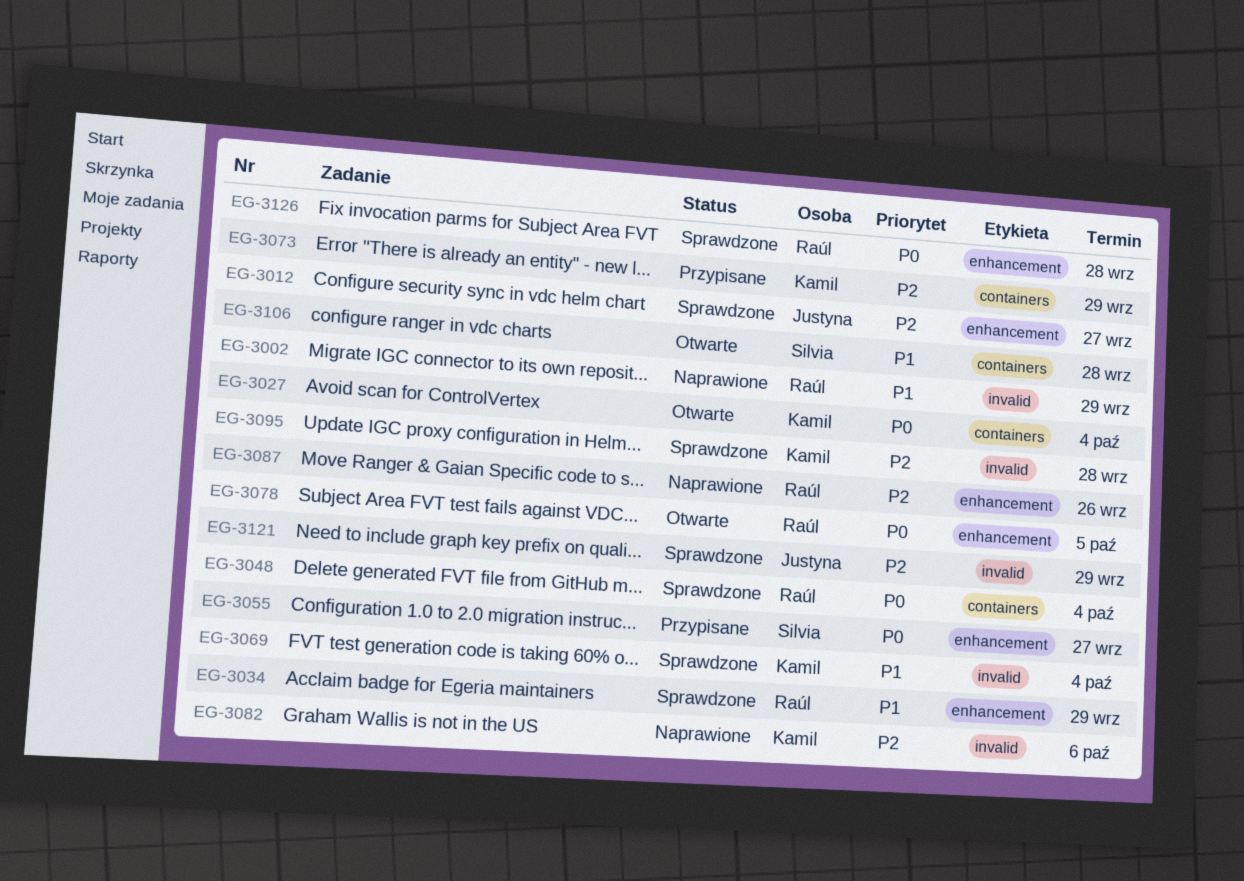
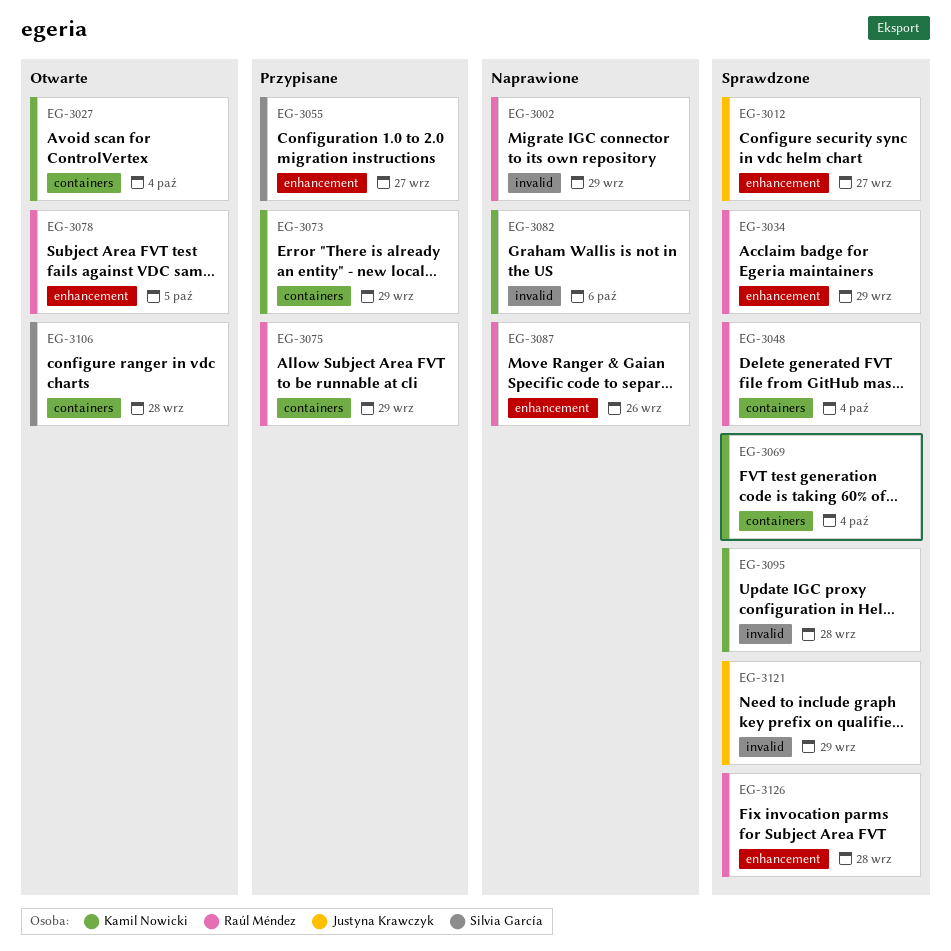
EG-3069, label: invalid -> containers
EG-3075: none -> present

